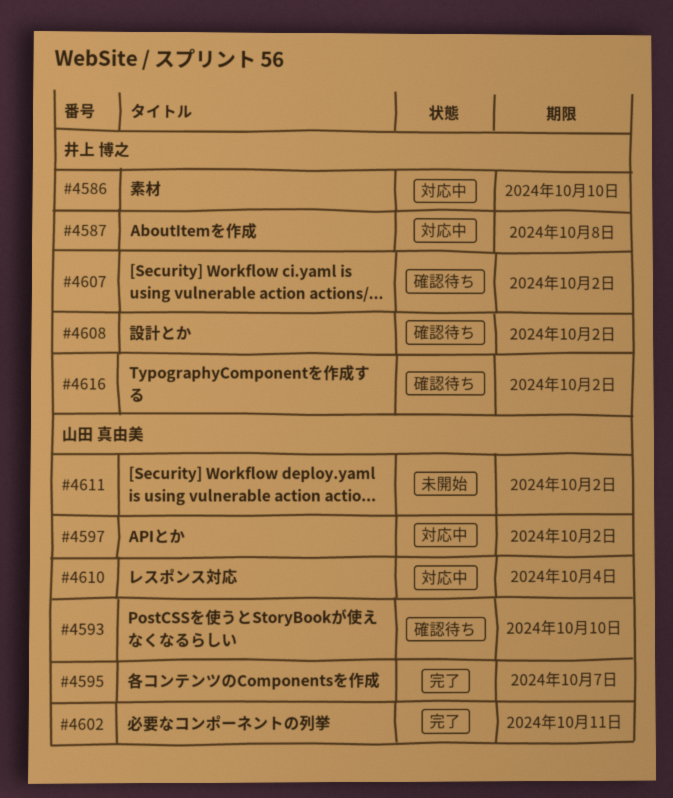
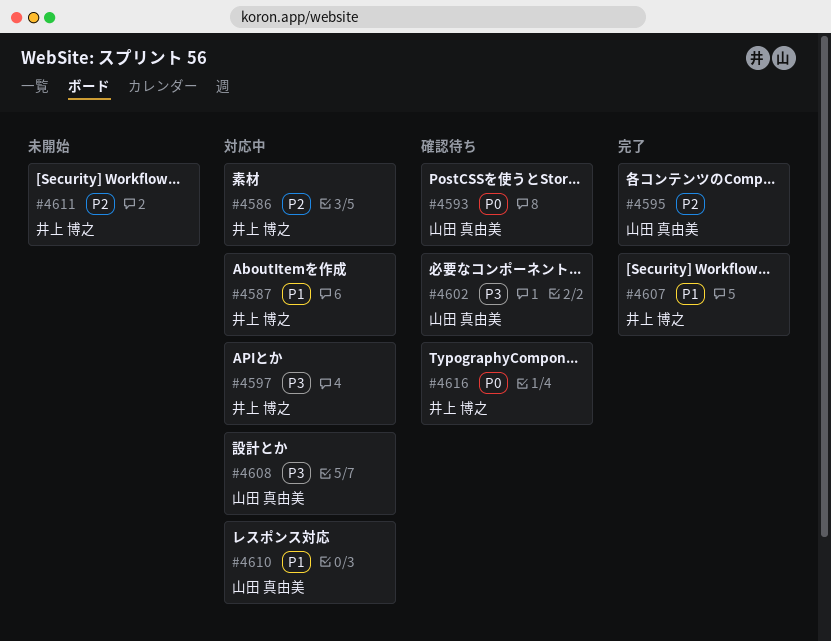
#4597, owner: 山田 真由美 -> 井上 博之
#4602, status: 完了 -> 確認待ち
#4607, status: 確認待ち -> 完了
#4608, status: 確認待ち -> 対応中
#4608, owner: 井上 博之 -> 山田 真由美
#4611, owner: 山田 真由美 -> 井上 博之

